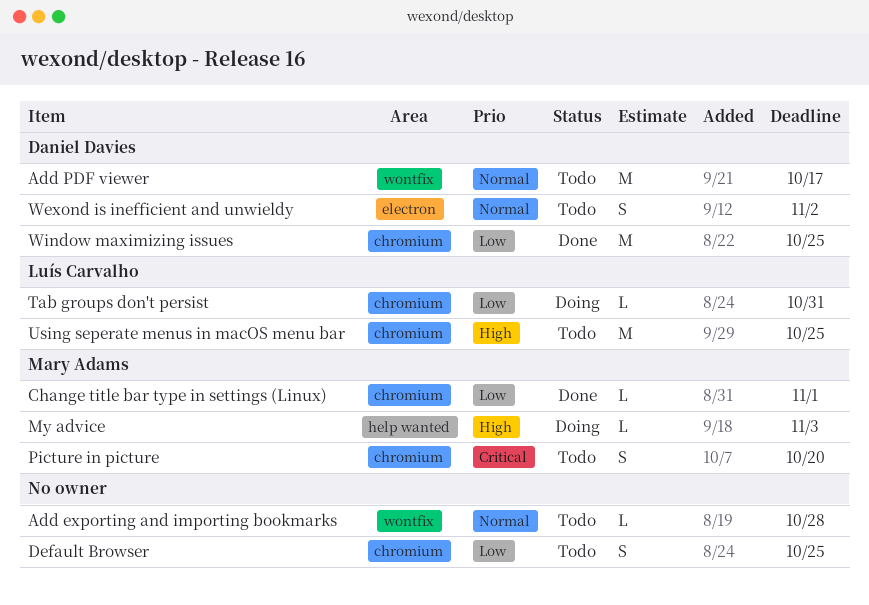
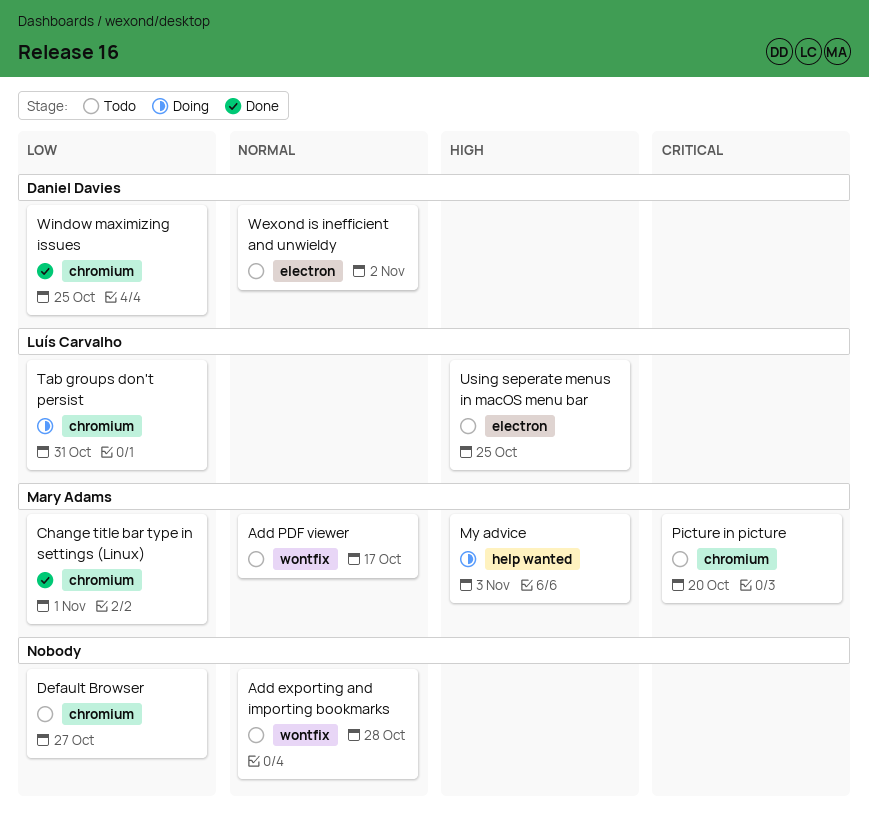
Add PDF viewer, owner: Daniel Davies -> Mary Adams
Default Browser, due: Oct 25 -> Oct 27
Using seperate menus in macOS menu bar, label: chromium -> electron

